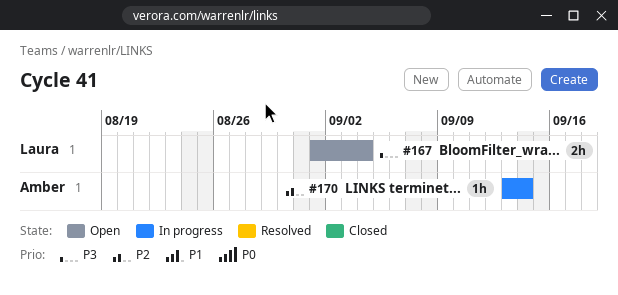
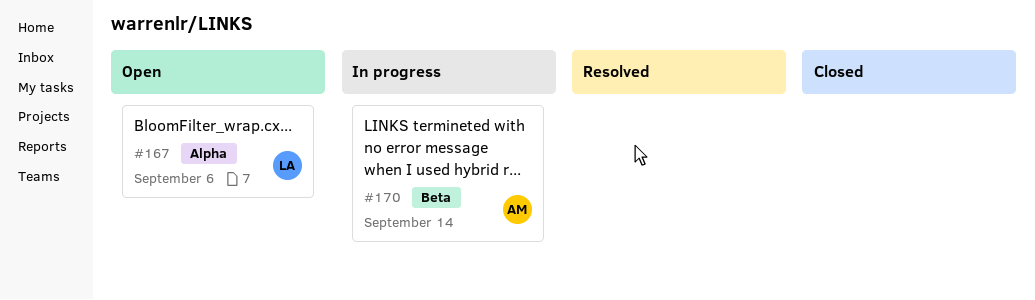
#167, due: Sep 4 -> Sep 6

